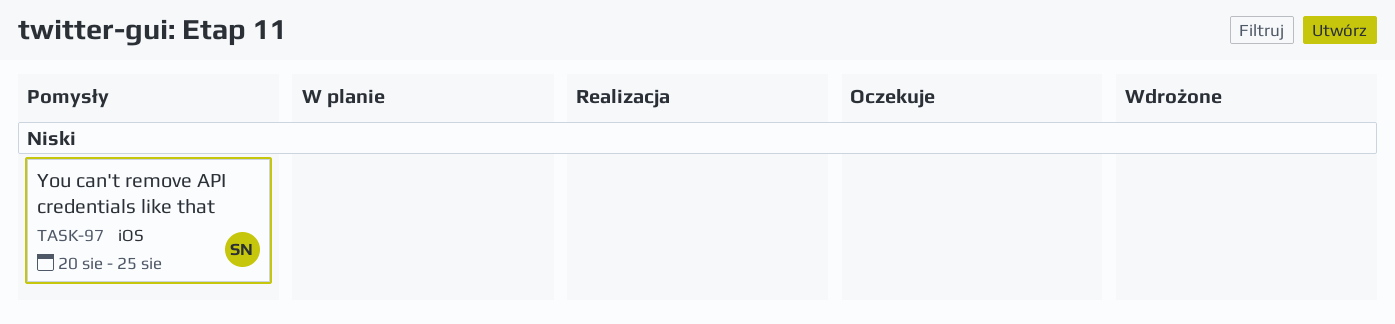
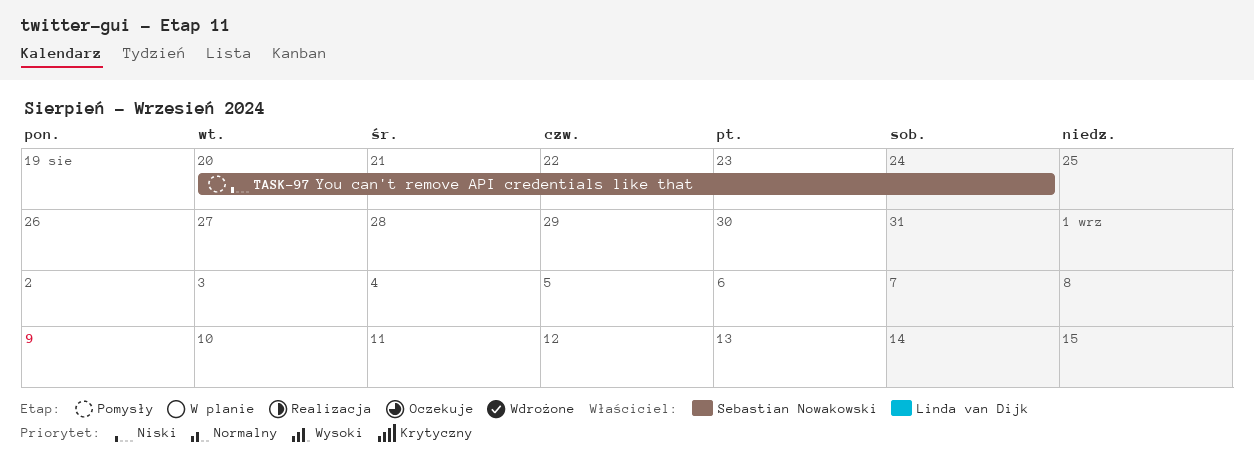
TASK-97, due: Aug 25 -> Aug 24

